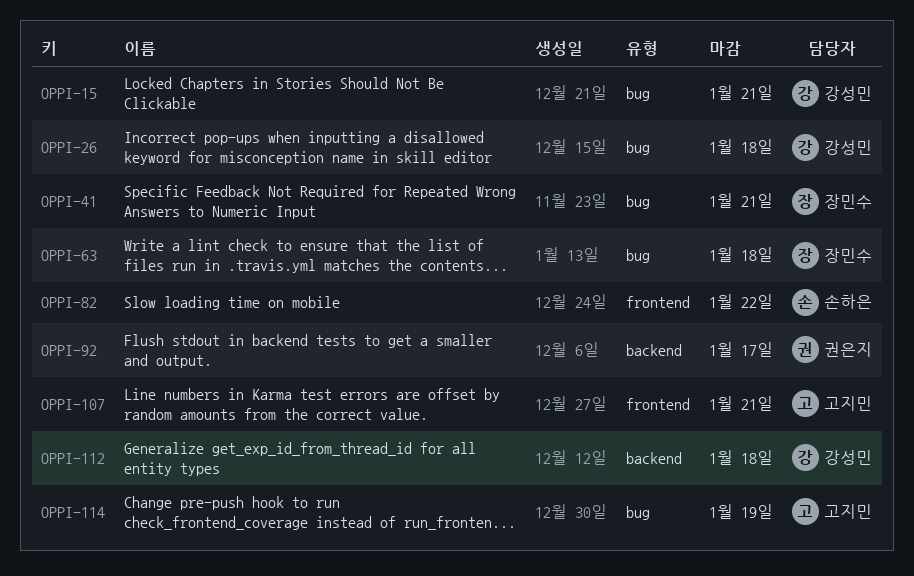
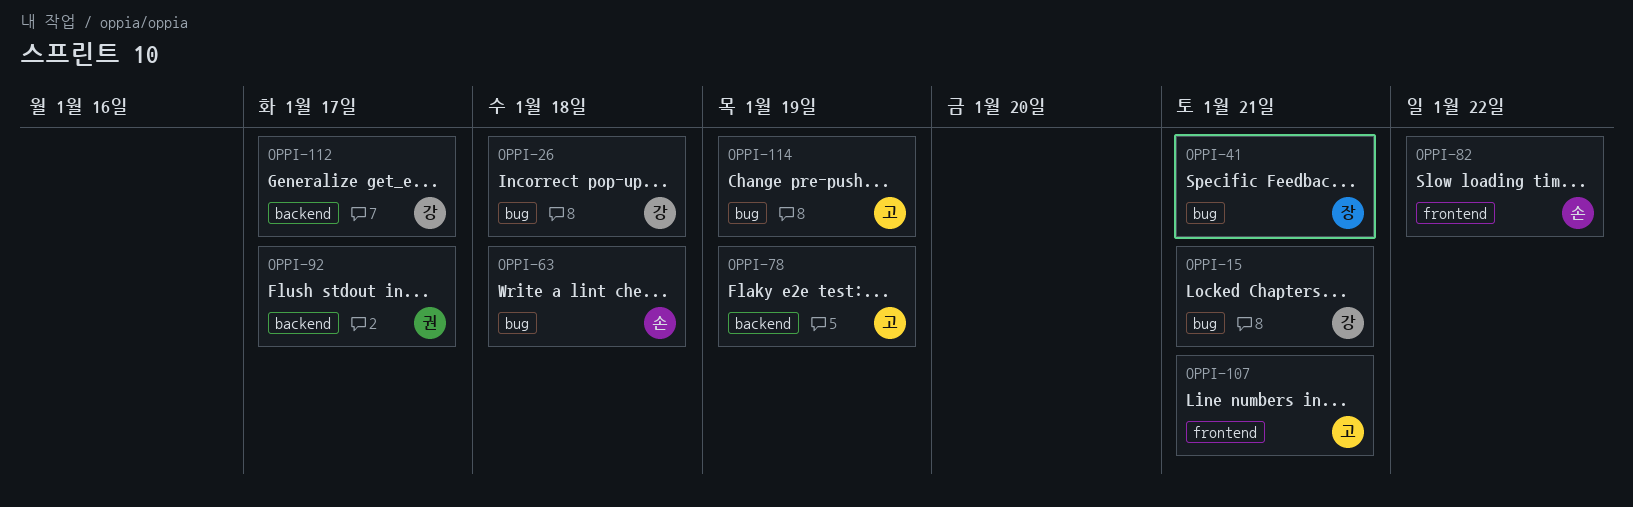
OPPI-63, owner: 장민수 -> 손하은
OPPI-78: none -> present
OPPI-112, due: Jan 18 -> Jan 17

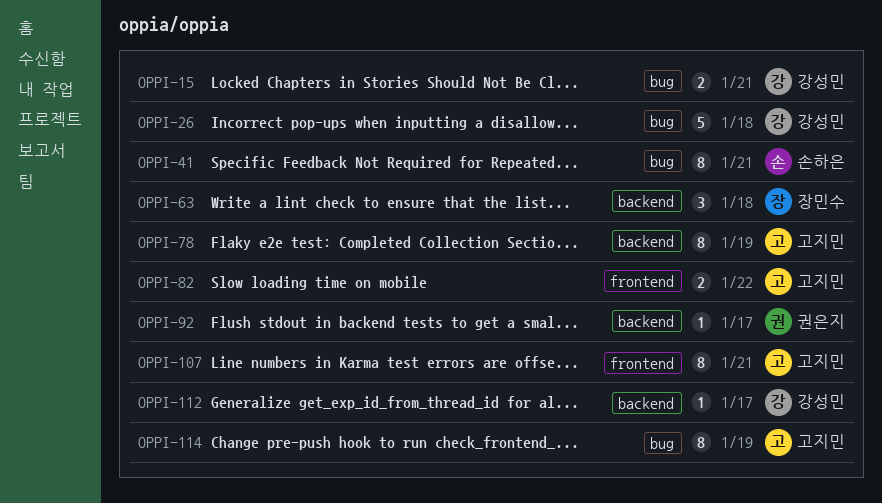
OPPI-41, owner: 장민수 -> 손하은
OPPI-63, owner: 손하은 -> 장민수
OPPI-63, label: bug -> backend
OPPI-82, owner: 손하은 -> 고지민

